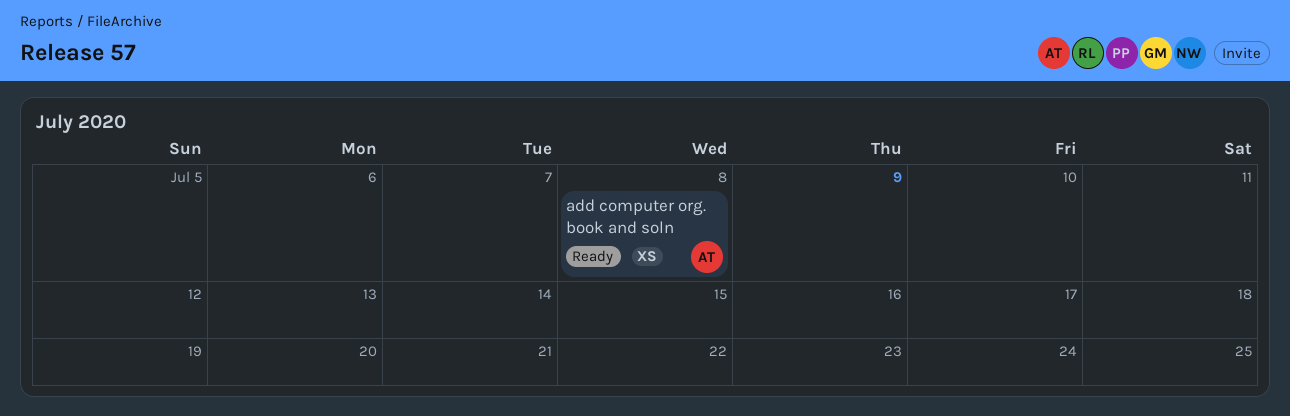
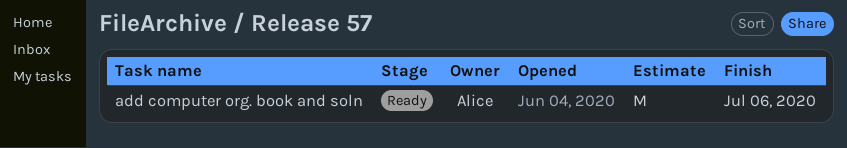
add computer org. book and soln, estimate: XS -> M
add computer org. book and soln, due: Jul 8 -> Jul 6

